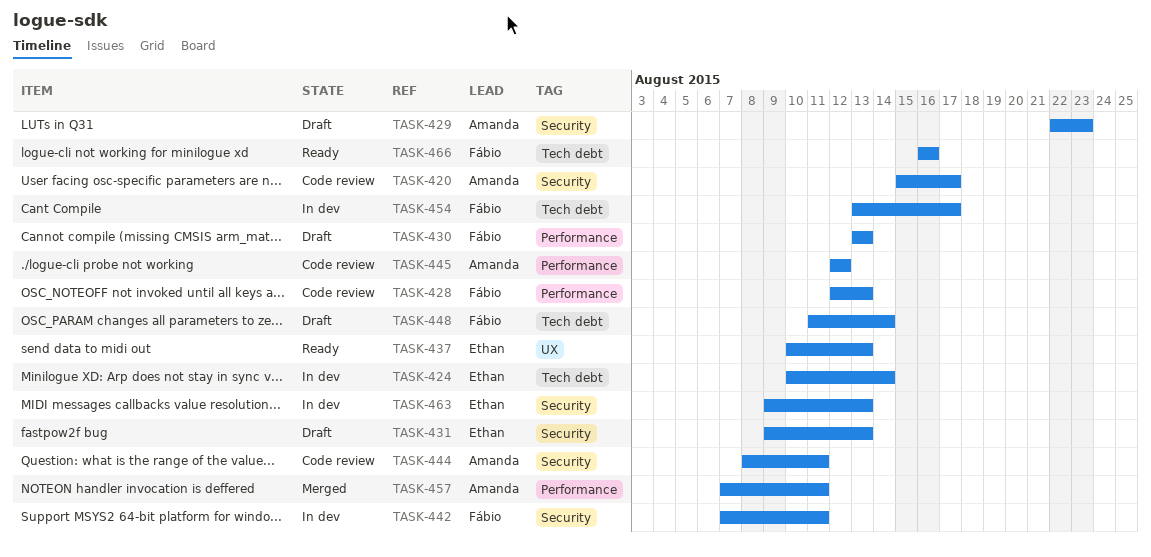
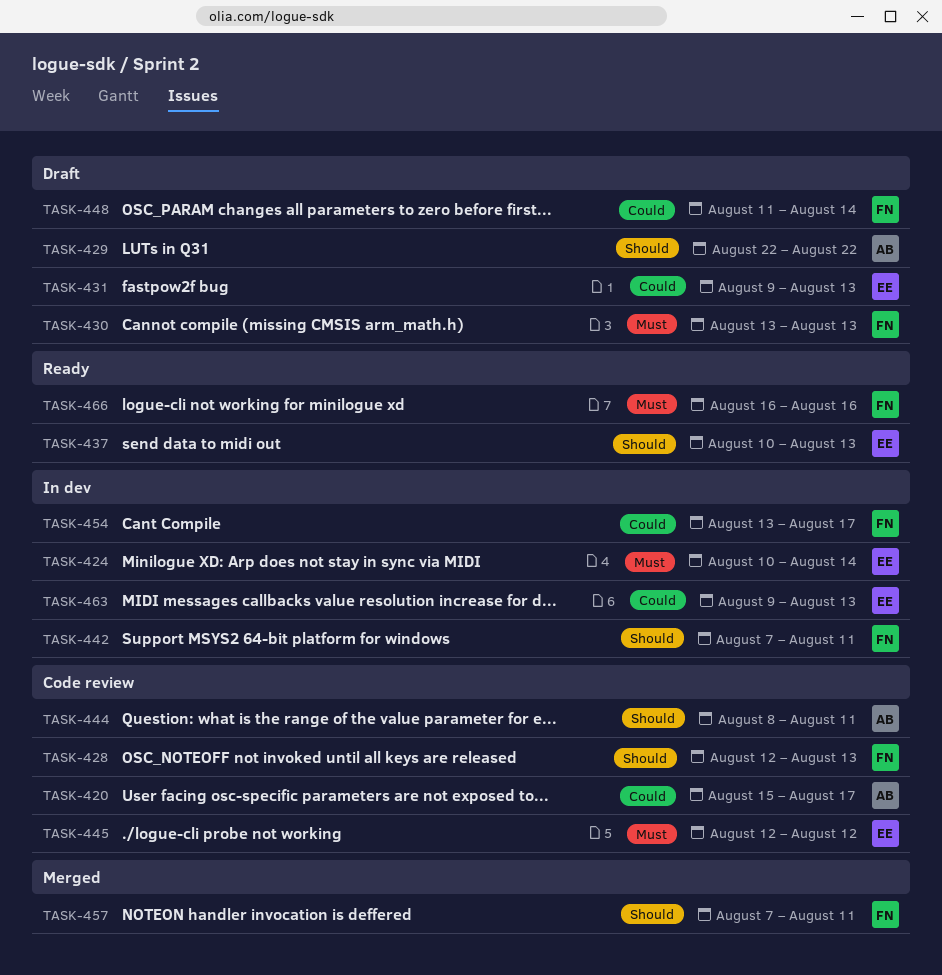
TASK-429, due: Aug 23 -> Aug 22
TASK-445, owner: Amanda -> Ethan
TASK-457, owner: Amanda -> Fábio

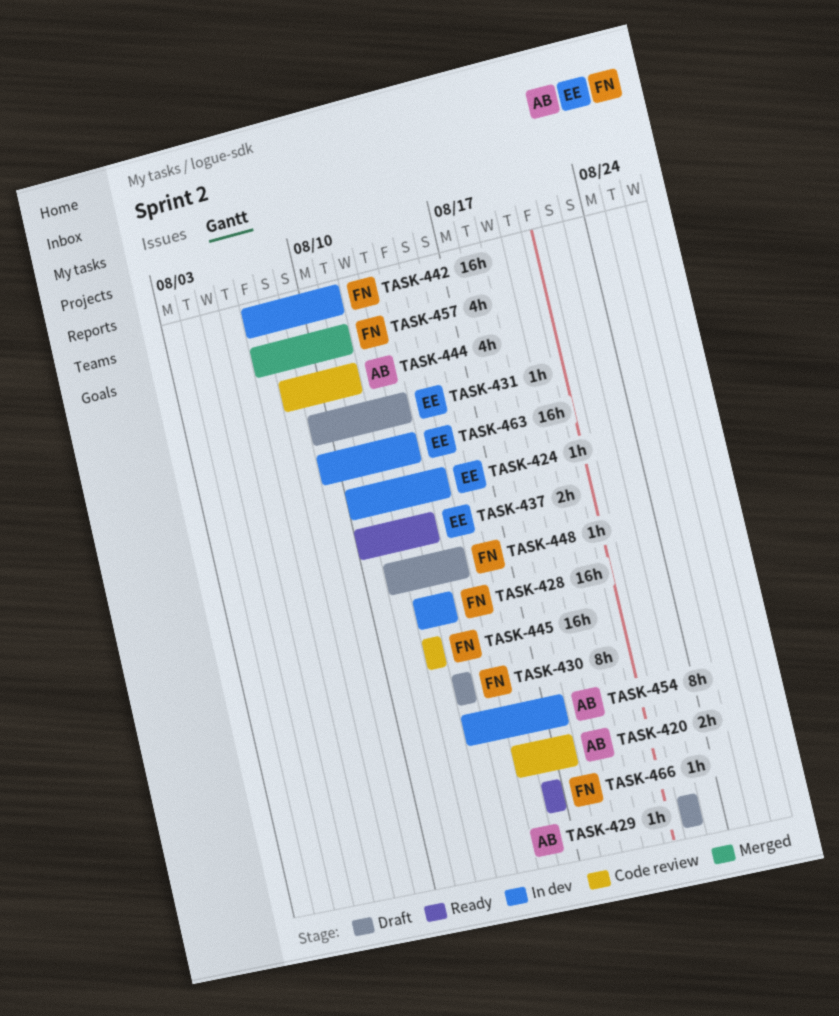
TASK-428, status: Code review -> In dev
TASK-445, owner: EE -> FN
TASK-454, owner: FN -> AB

